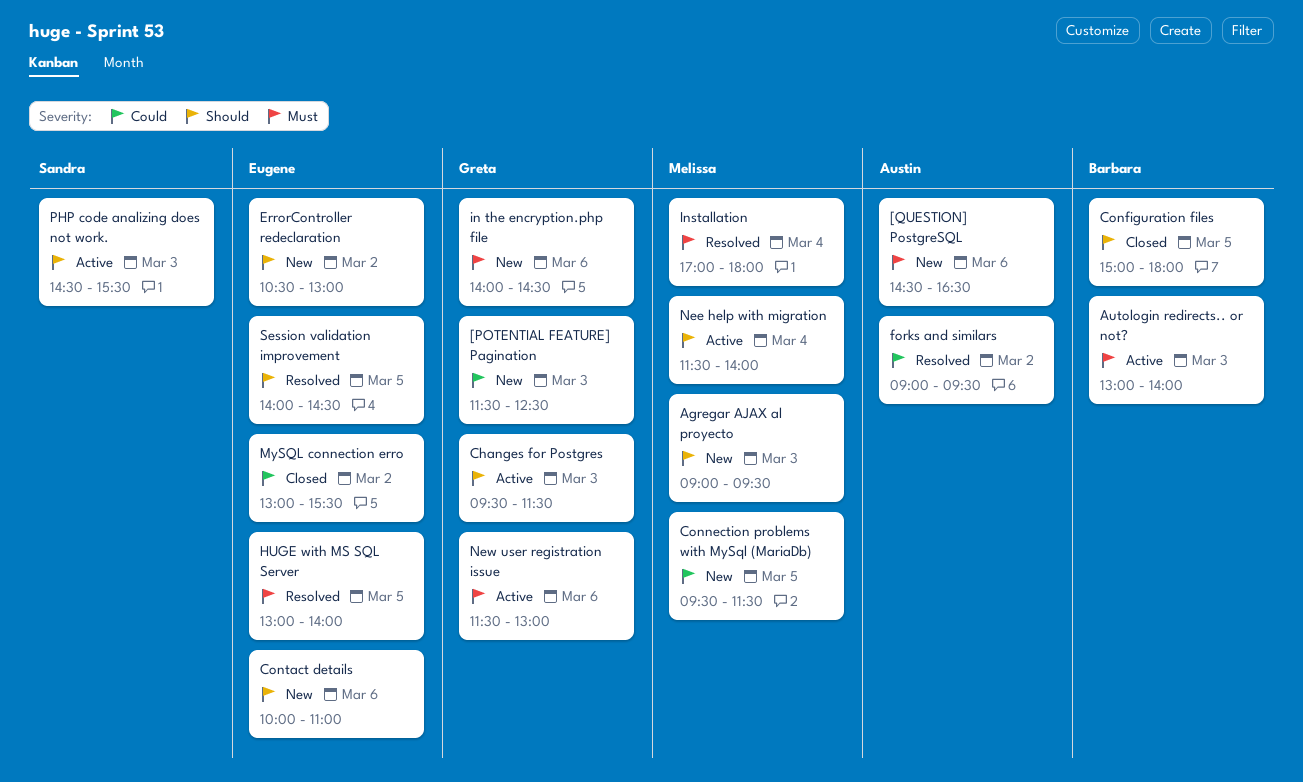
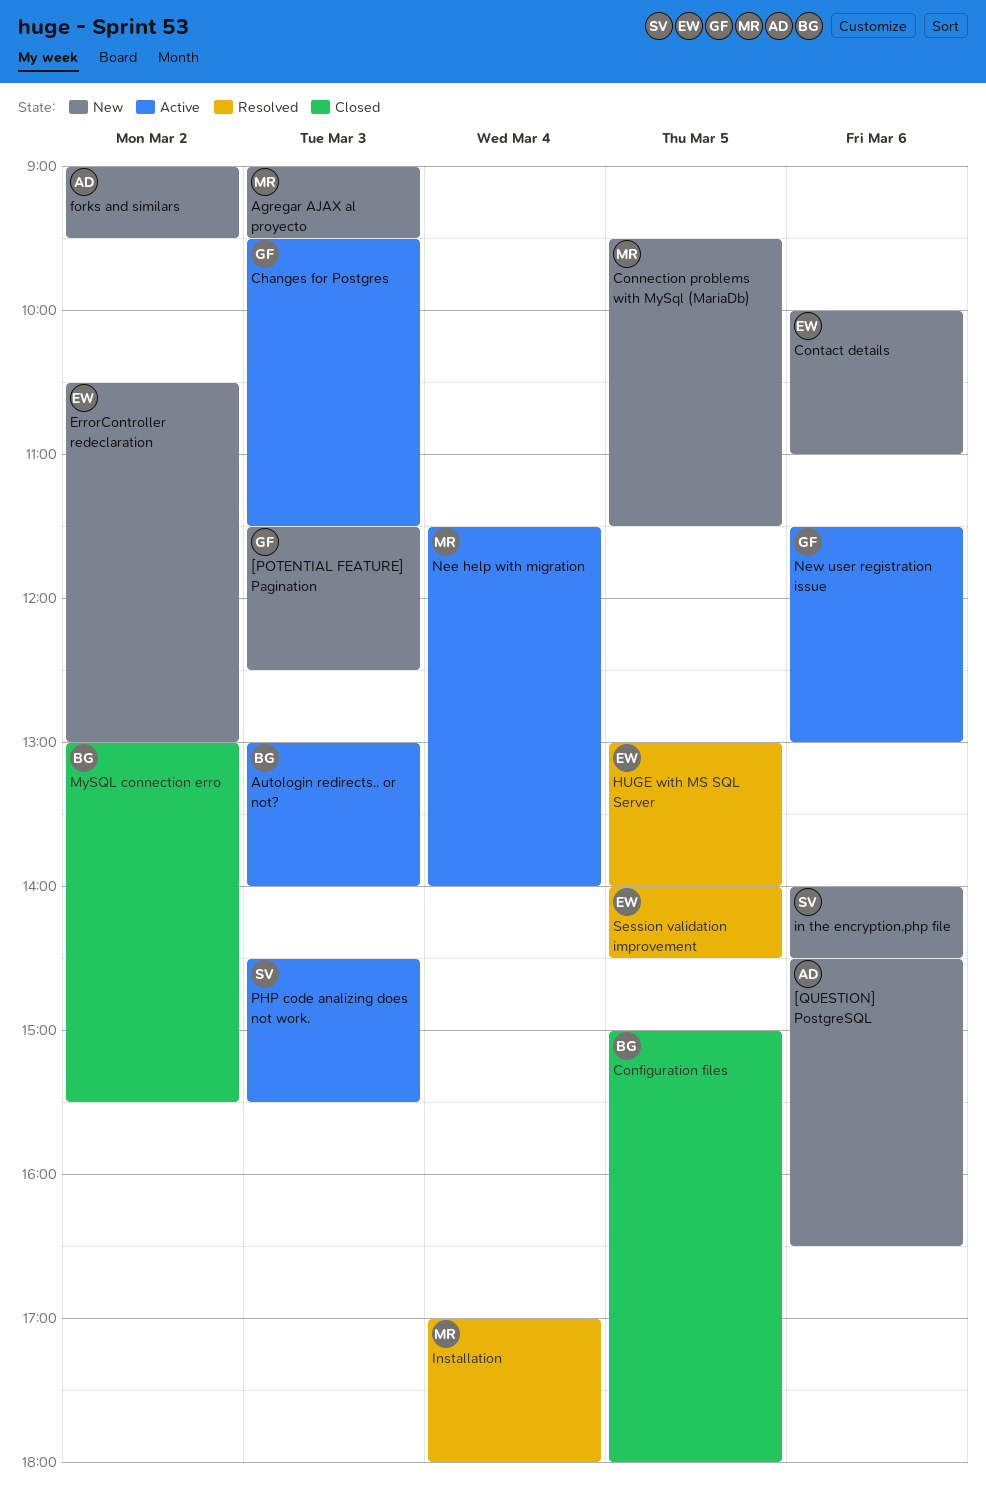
forks and similars, status: Resolved -> New
in the encryption.php file, owner: Greta -> Sandra
MySQL connection erro, owner: Eugene -> Barbara

